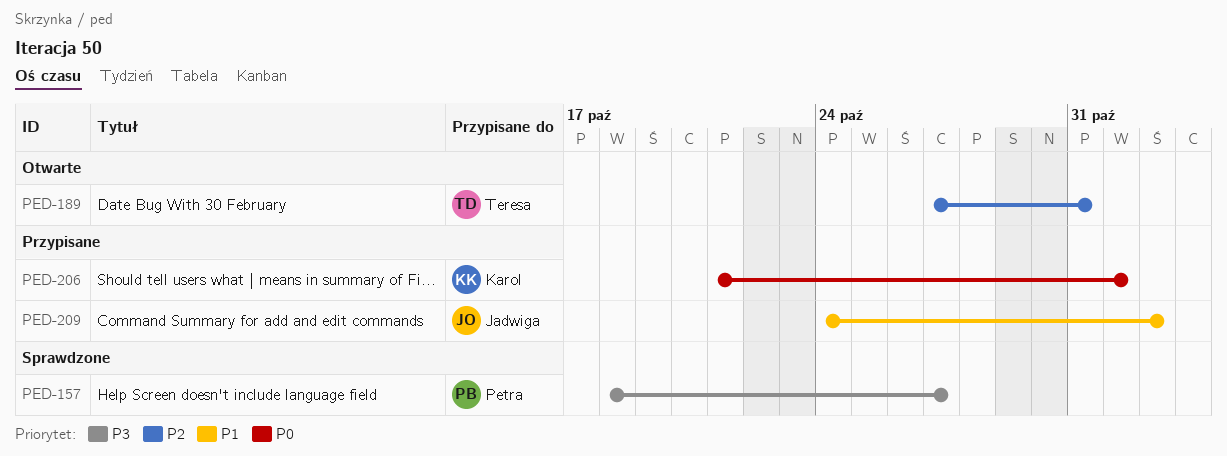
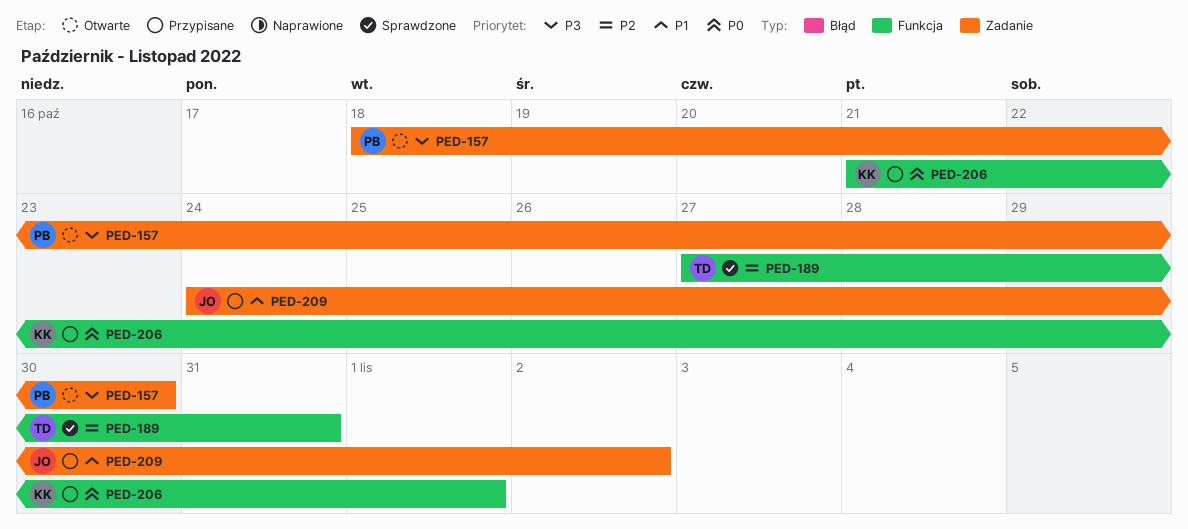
PED-157, status: Sprawdzone -> Otwarte
PED-157, due: Oct 27 -> Oct 30
PED-189, status: Otwarte -> Sprawdzone

